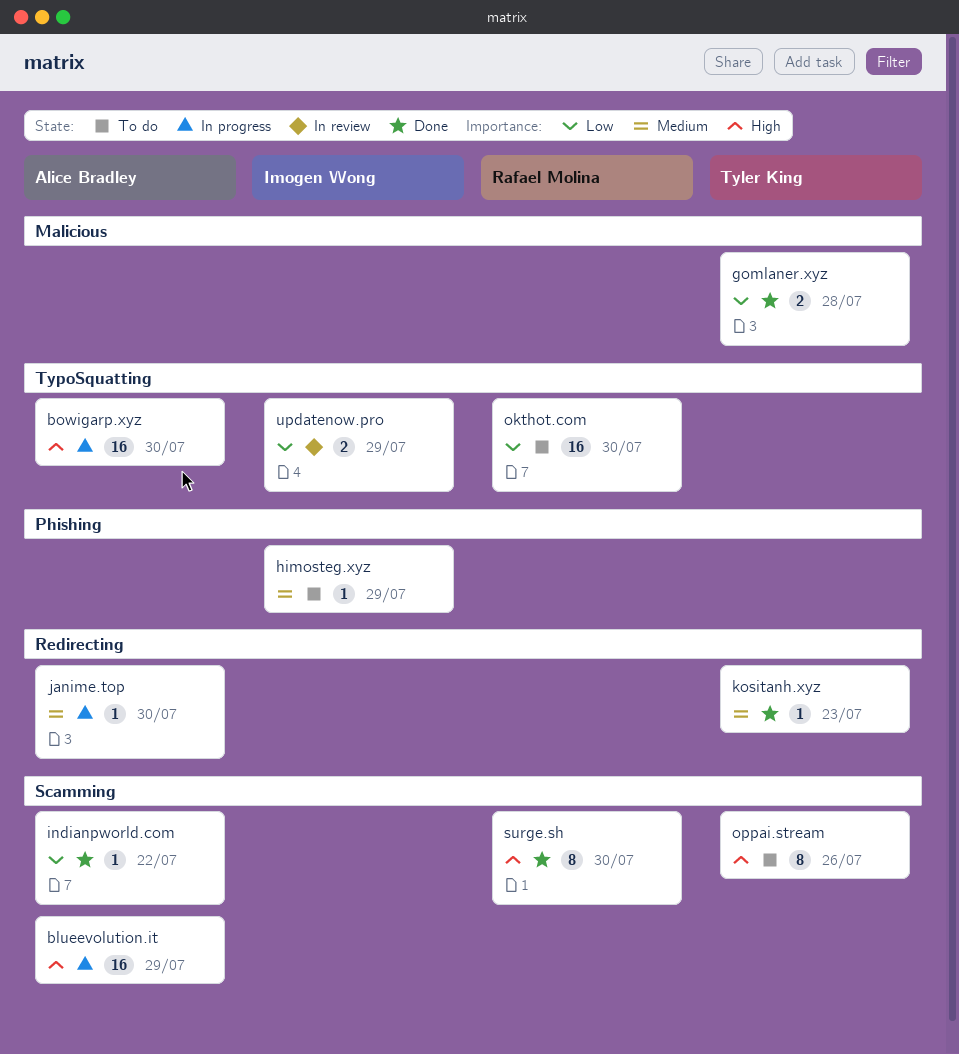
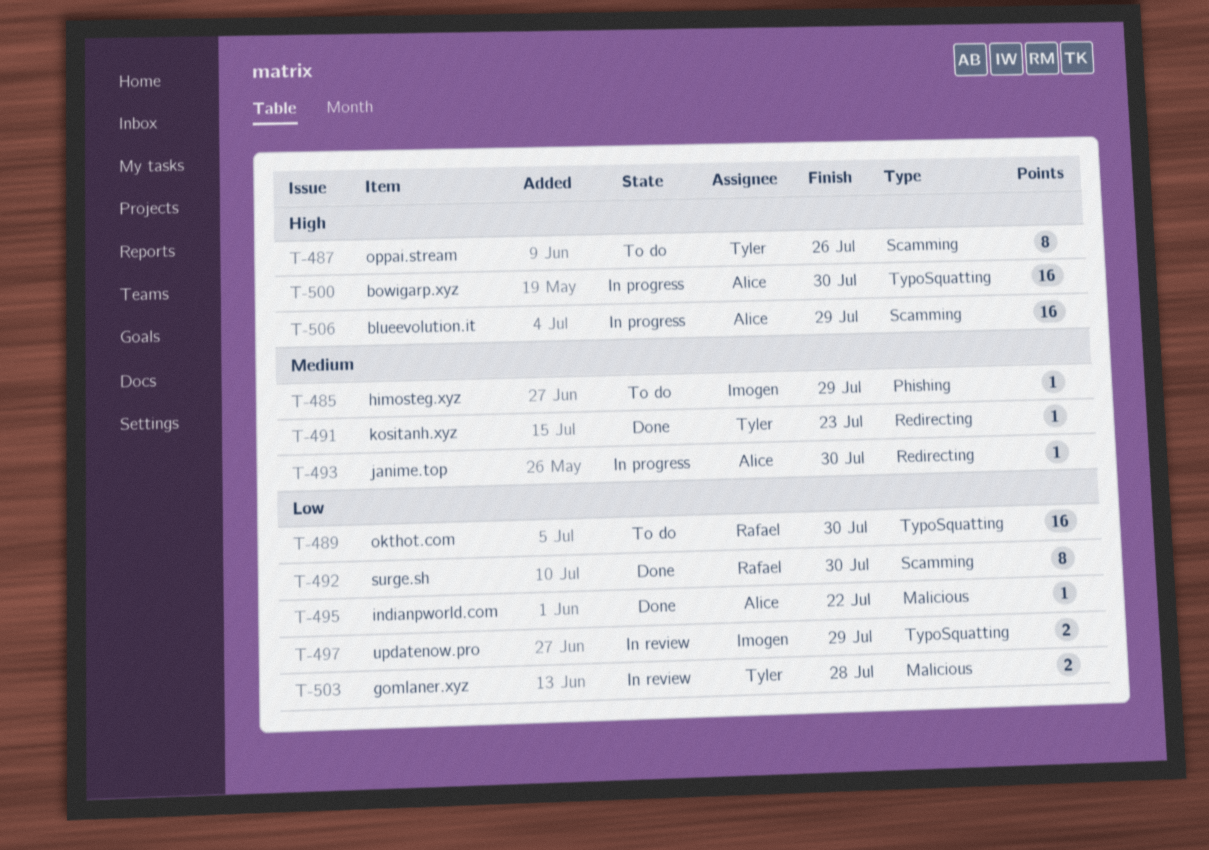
gomlaner.xyz, status: Done -> In review
indianpworld.com, label: Scamming -> Malicious
surge.sh, priority: High -> Low

